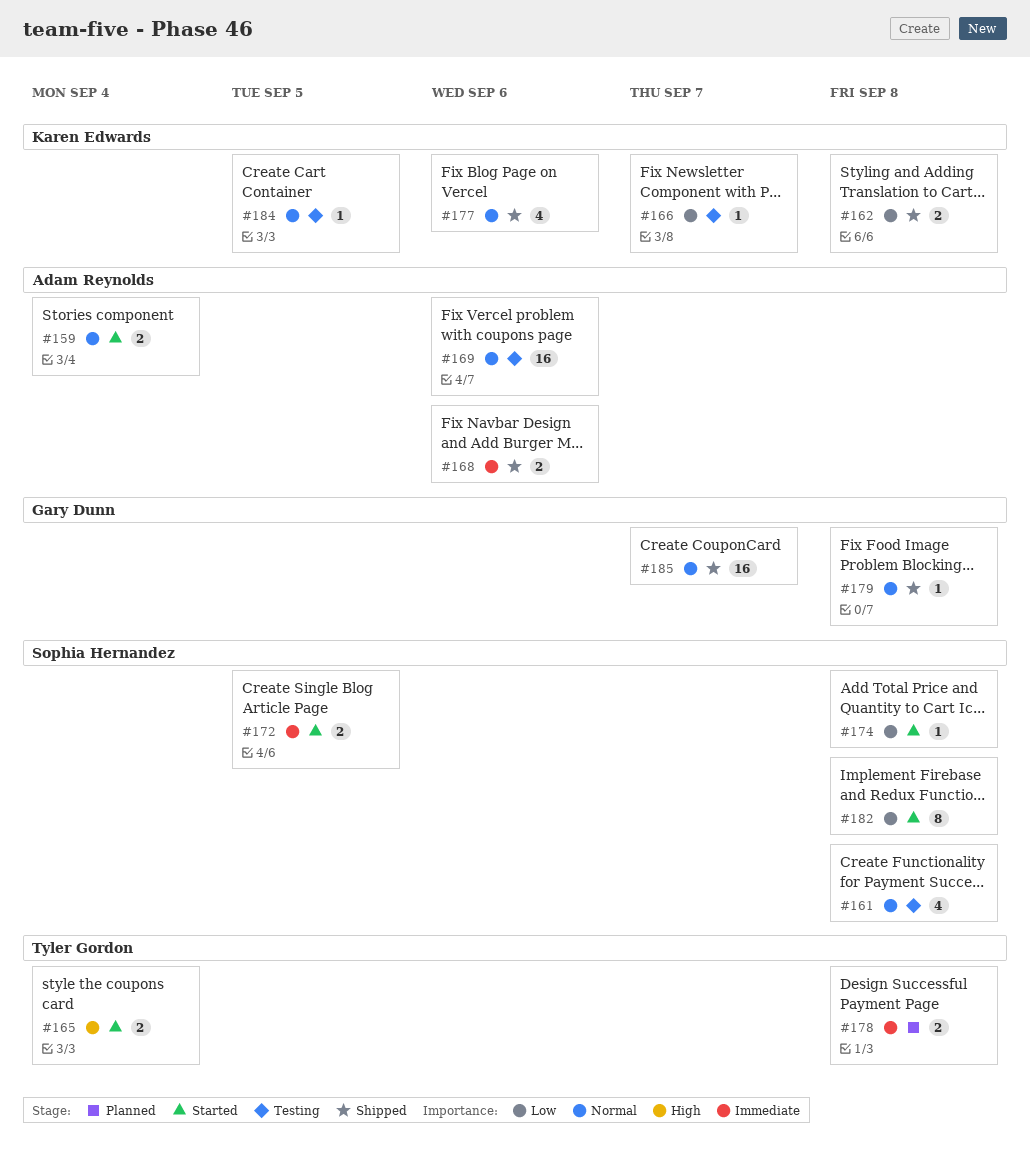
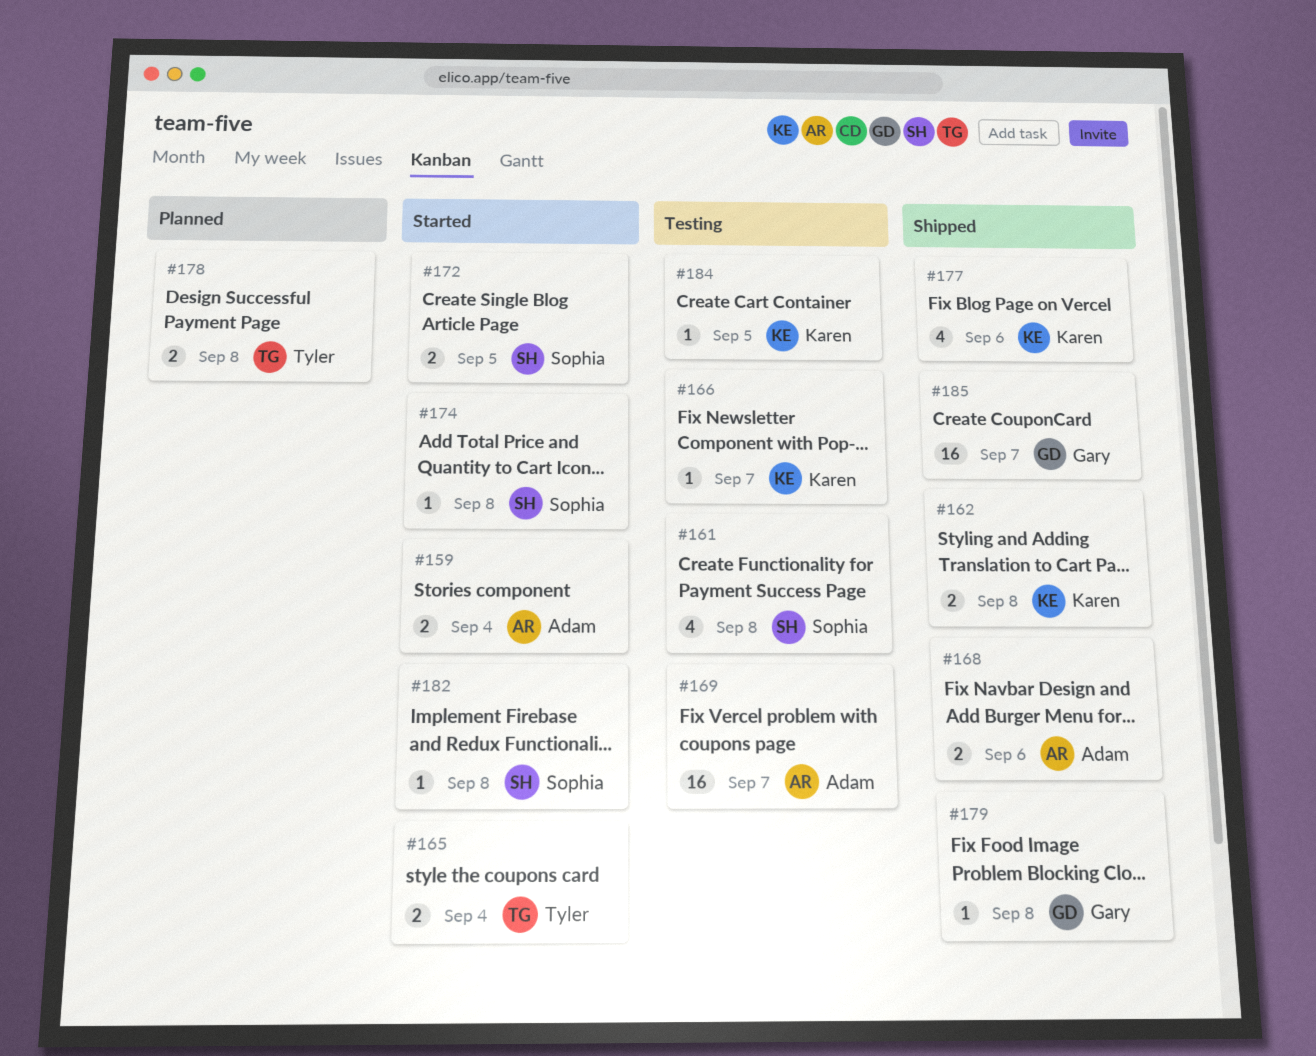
#169, due: Sep 6 -> Sep 7
#182, estimate: 8 -> 1

